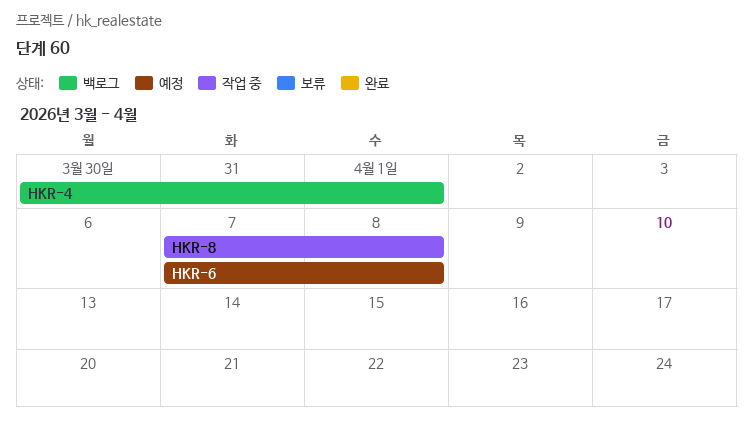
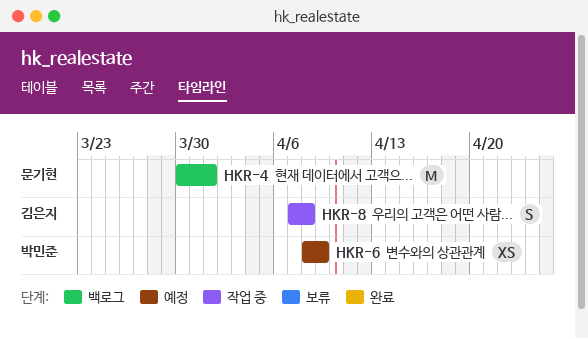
HKR-6, start: Apr 7 -> Apr 8
HKR-6, due: Apr 8 -> Apr 9

